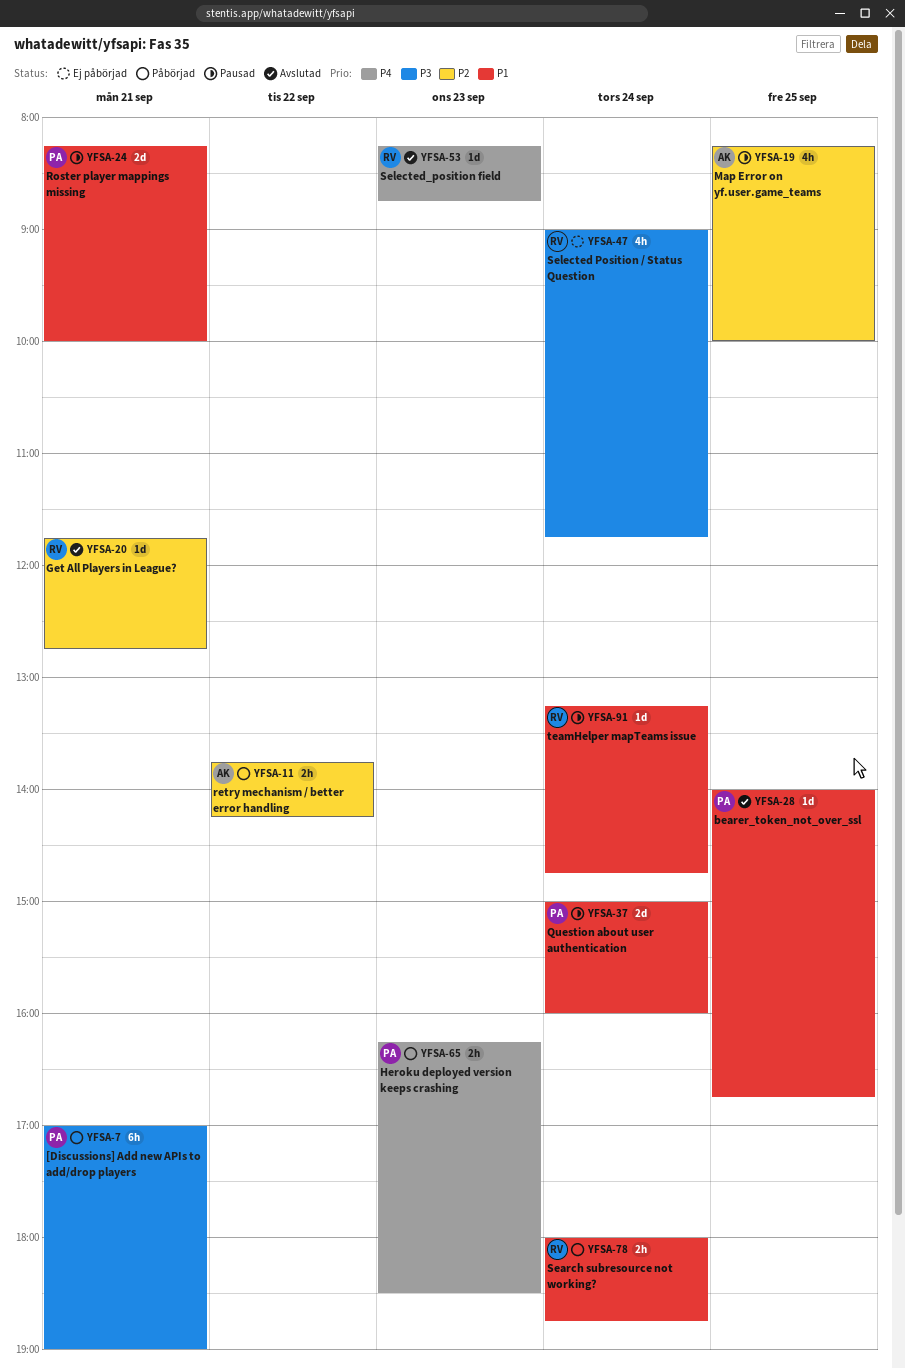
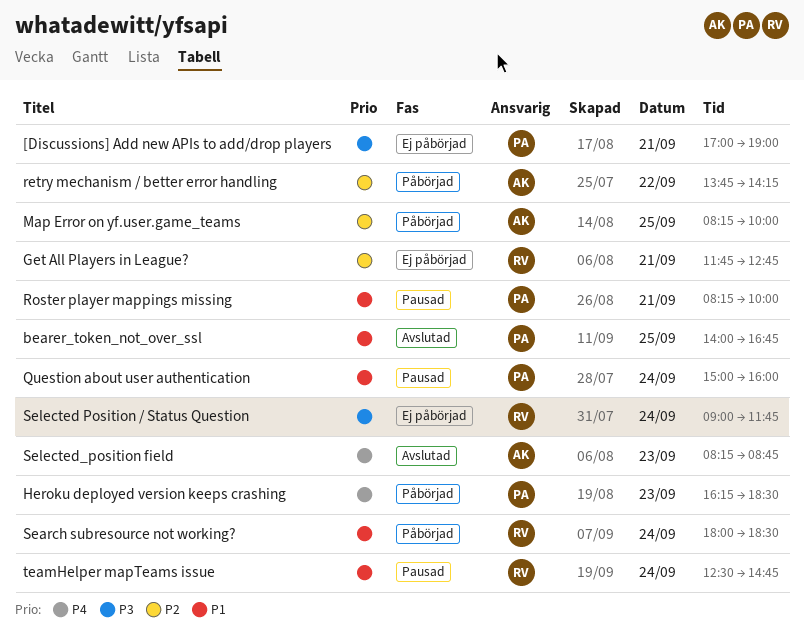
[Discussions] Add new APIs to add/drop players, status: Påbörjad -> Ej påbörjad
Get All Players in League?, status: Avslutad -> Ej påbörjad
Map Error on yf.user.game_teams, status: Pausad -> Påbörjad
Search subresource not working?, ends: 18:45 -> 18:30
Selected_position field, owner: RV -> AK
teamHelper mapTeams issue, begins: 13:15 -> 12:30

